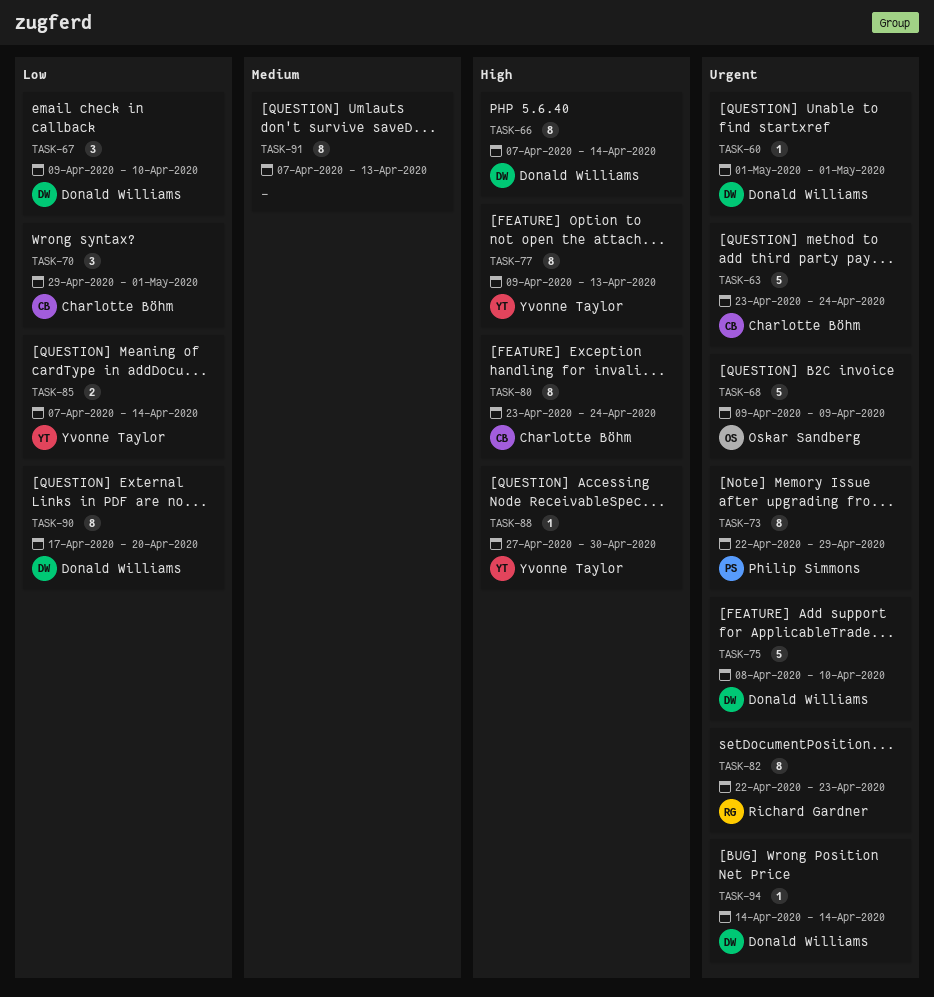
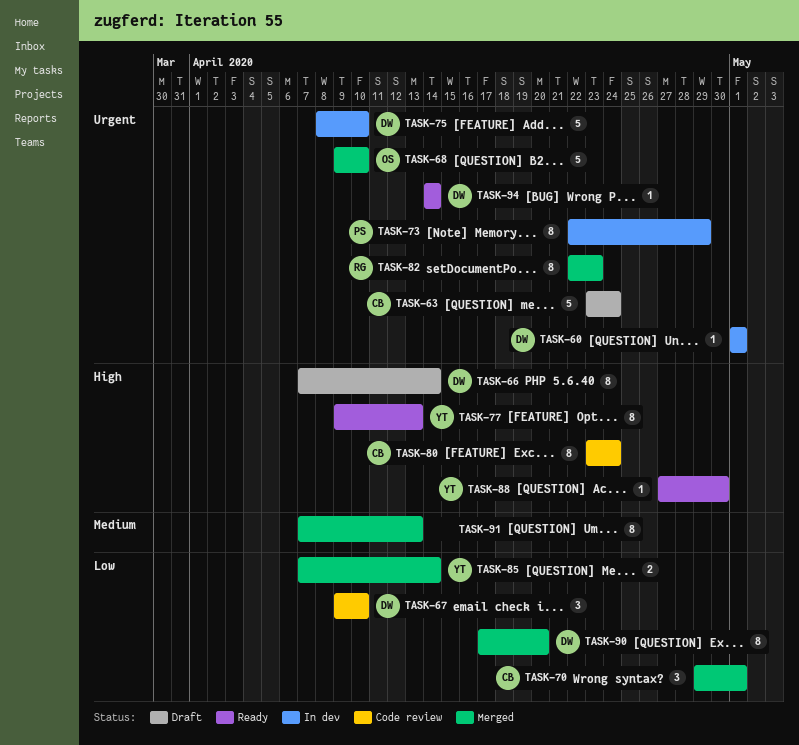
TASK-68, due: Apr 9 -> Apr 10

